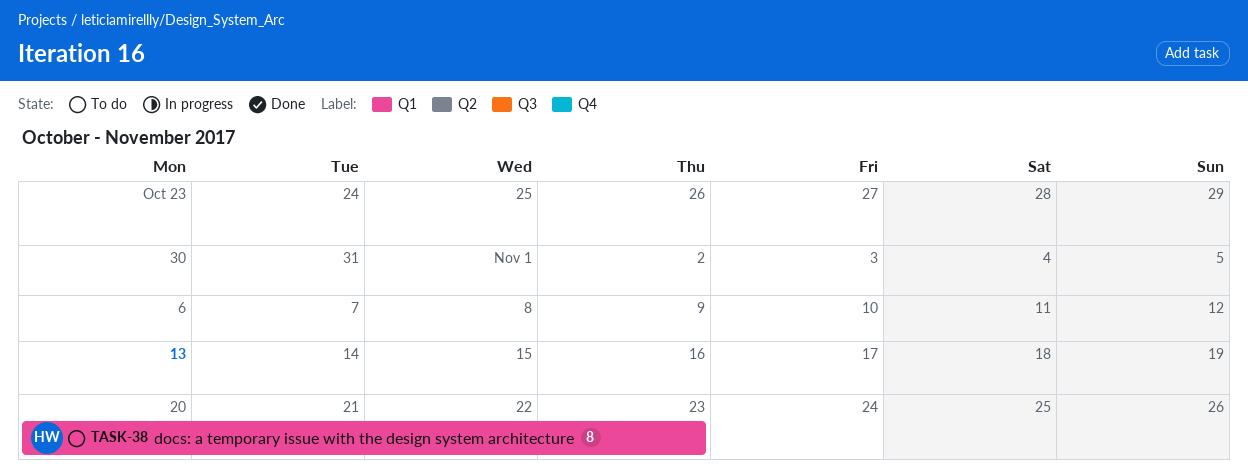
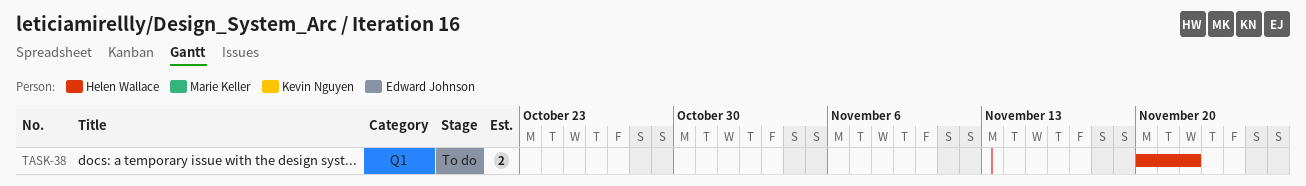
TASK-38, estimate: 8 -> 2
TASK-38, due: Nov 23 -> Nov 22

